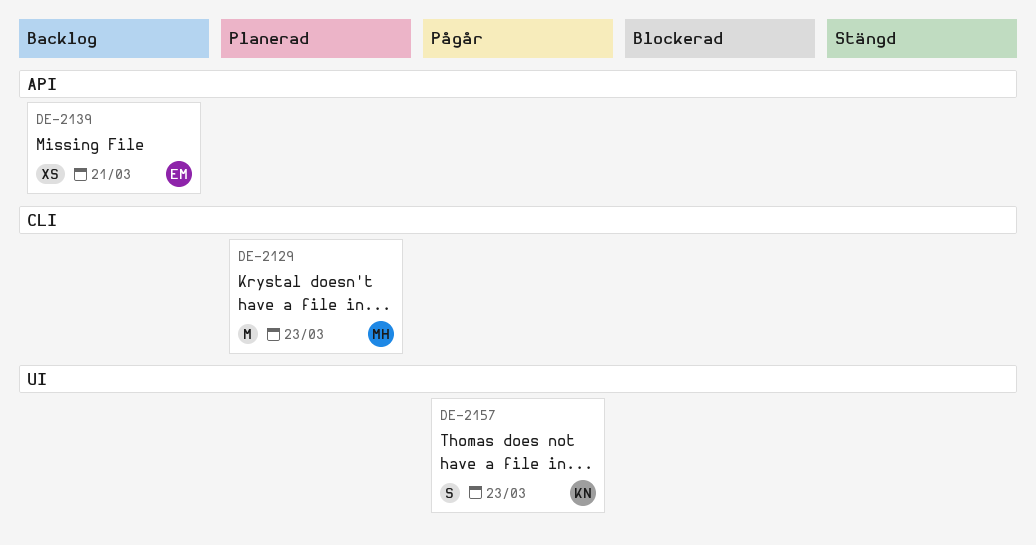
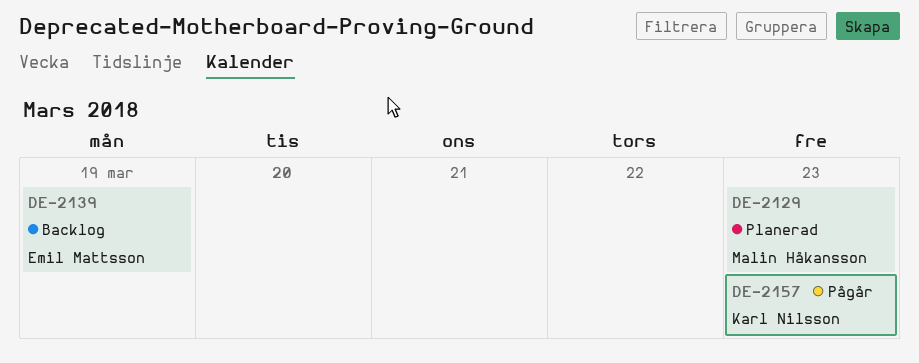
DE-2139, due: Mar 21 -> Mar 19

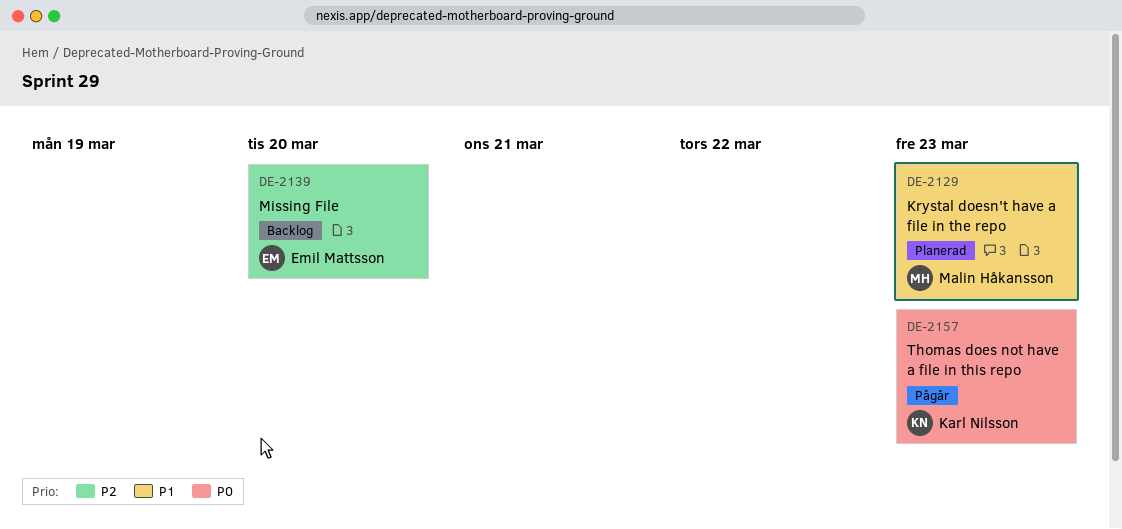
DE-2139, due: Mar 19 -> Mar 20

